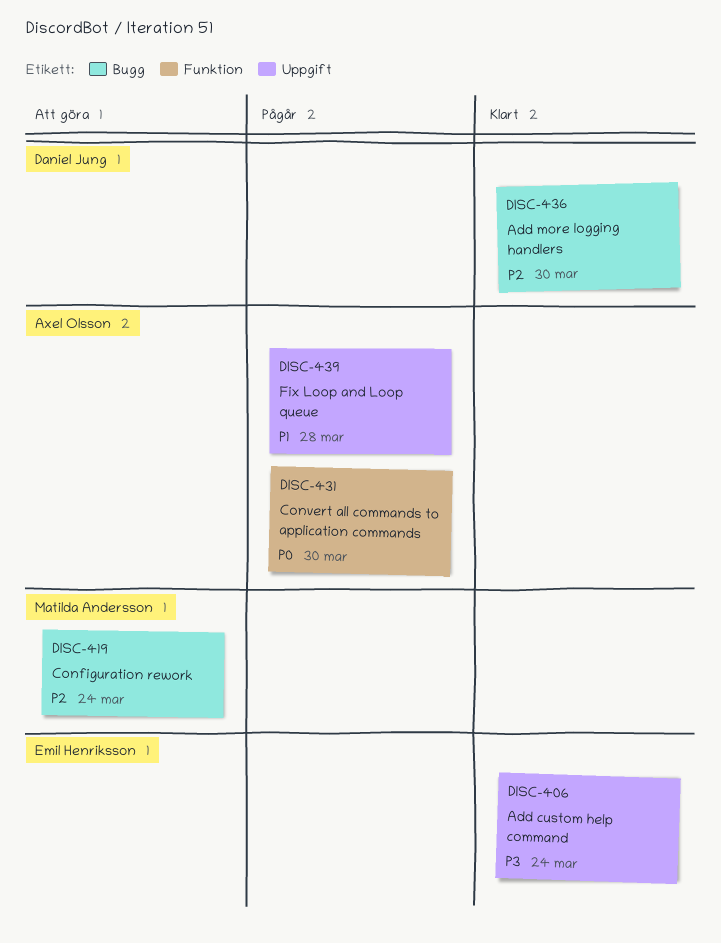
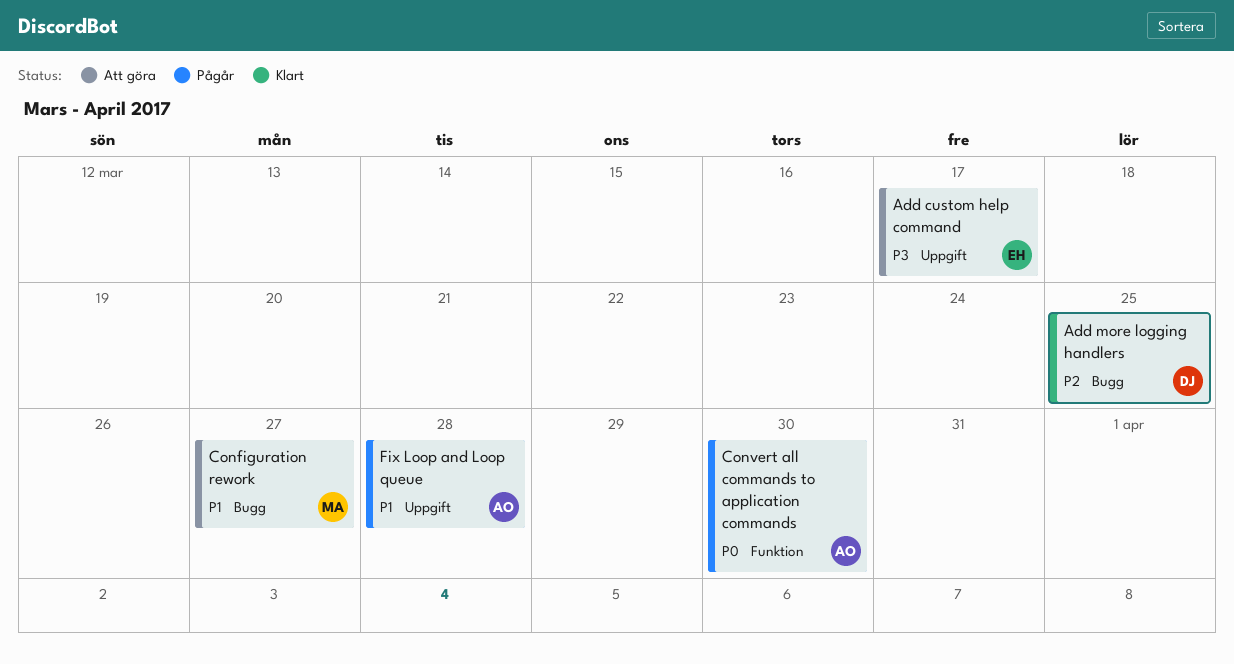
Add custom help command, status: Klart -> Att göra
Add custom help command, due: Mar 24 -> Mar 17
Add more logging handlers, due: Mar 30 -> Mar 25
Configuration rework, priority: P2 -> P1
Configuration rework, due: Mar 24 -> Mar 27

